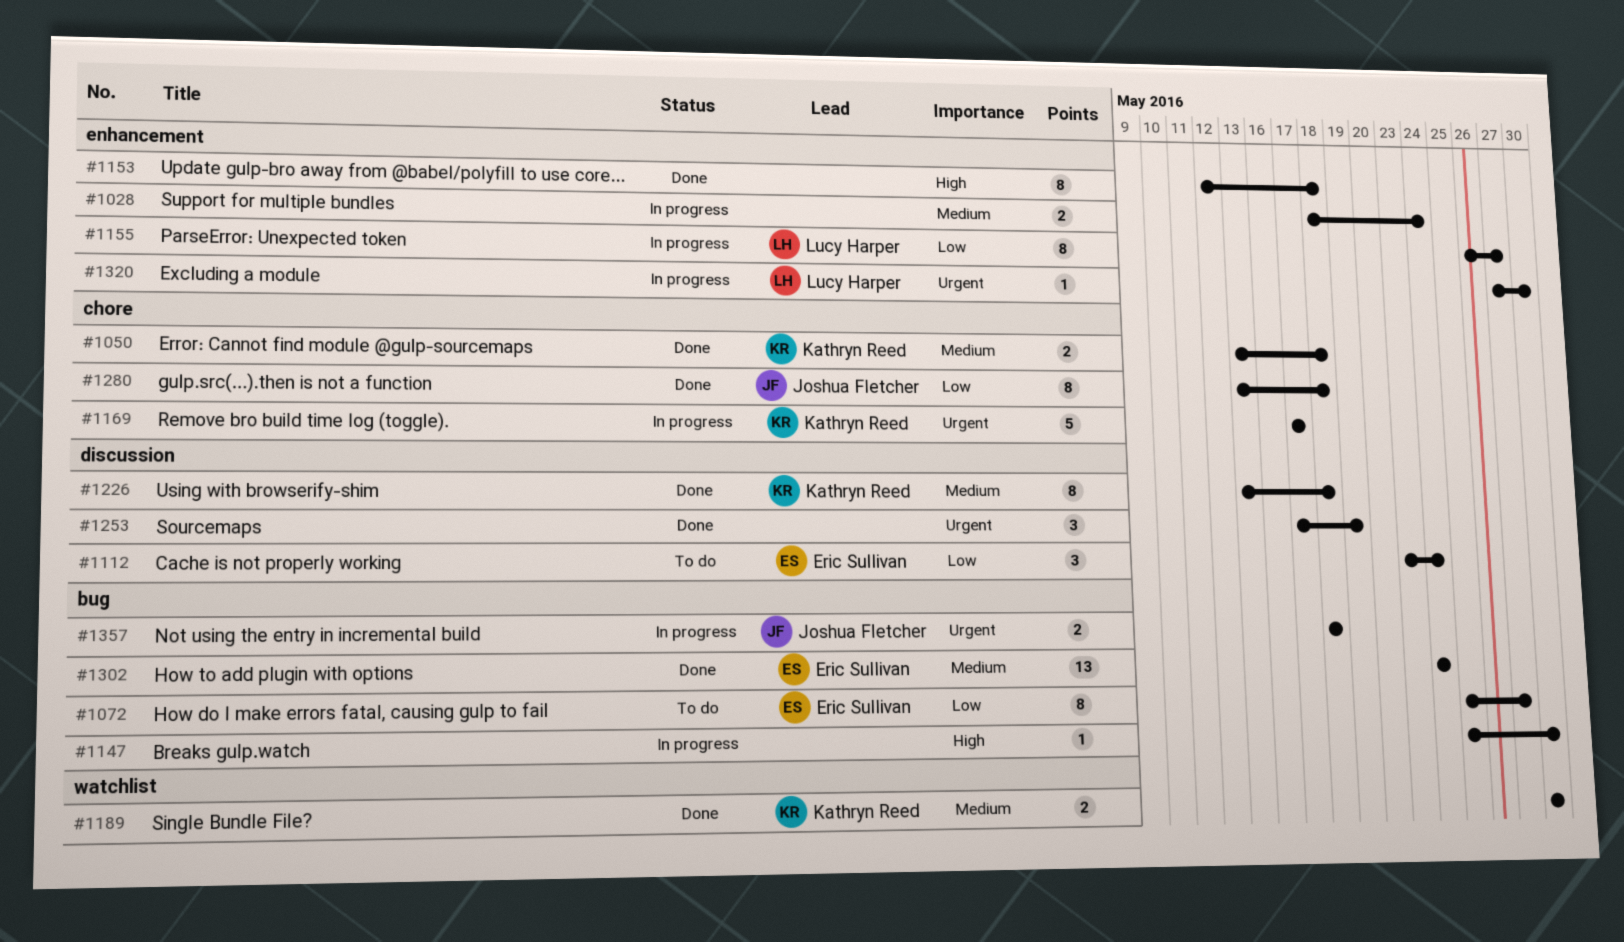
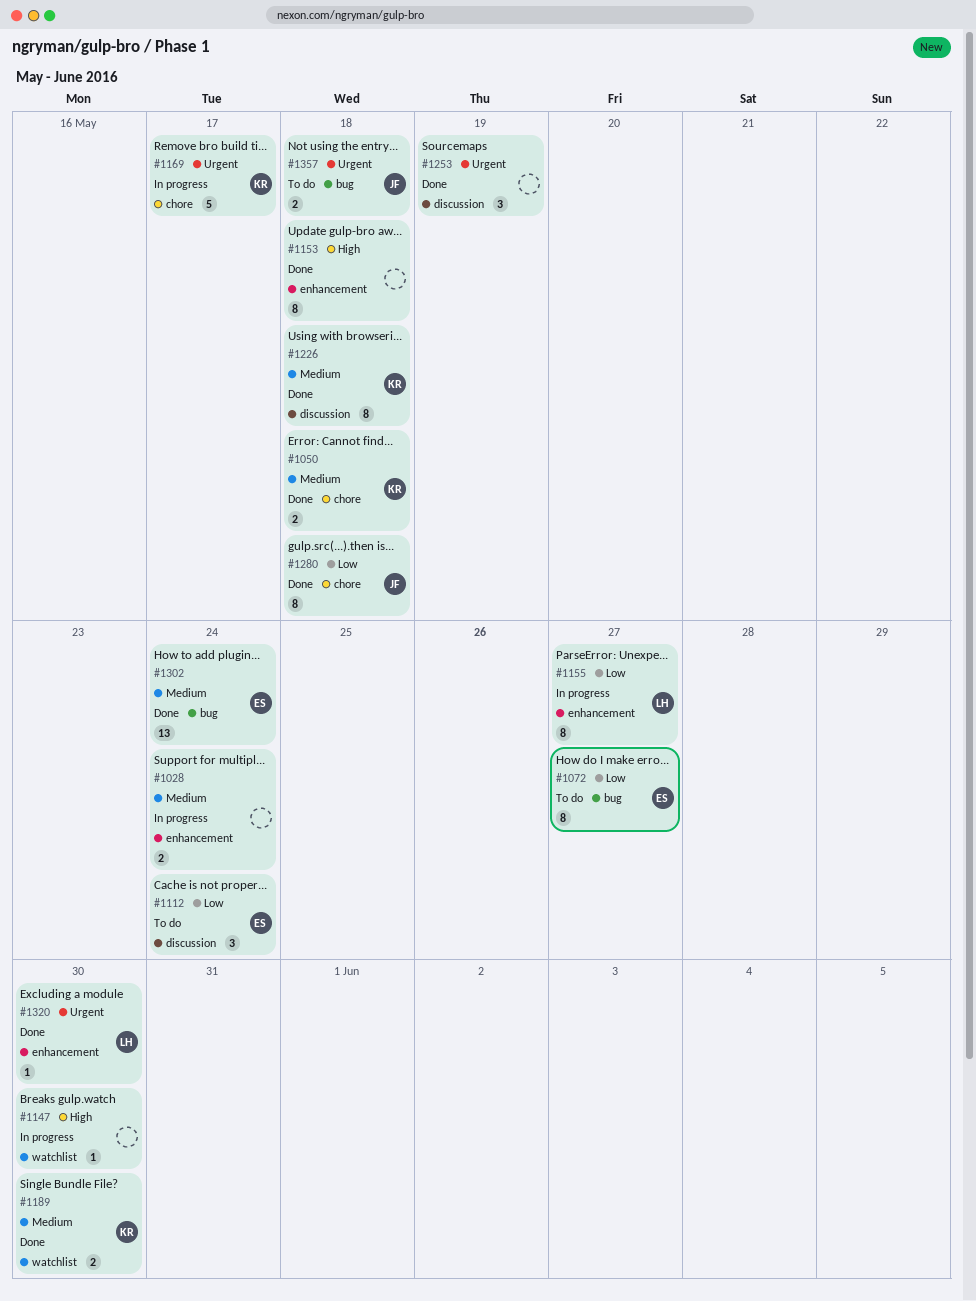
#1147, label: bug -> watchlist
#1320, status: In progress -> Done
#1357, status: In progress -> To do

